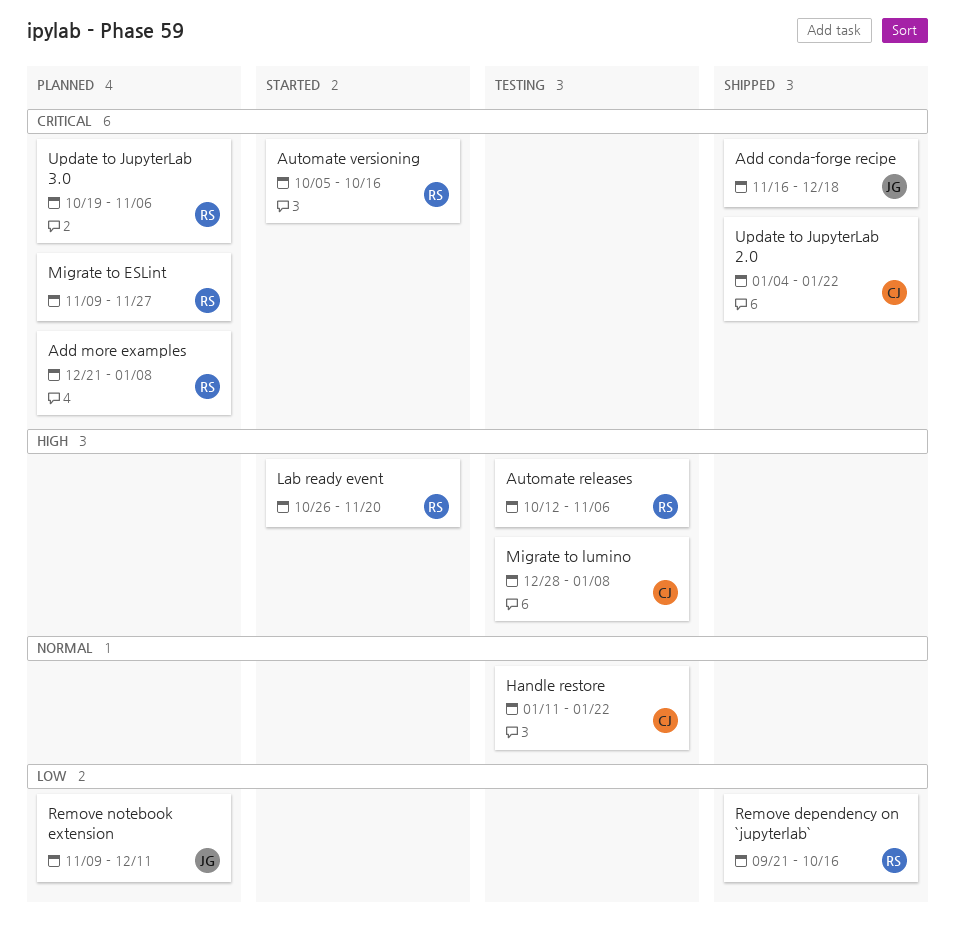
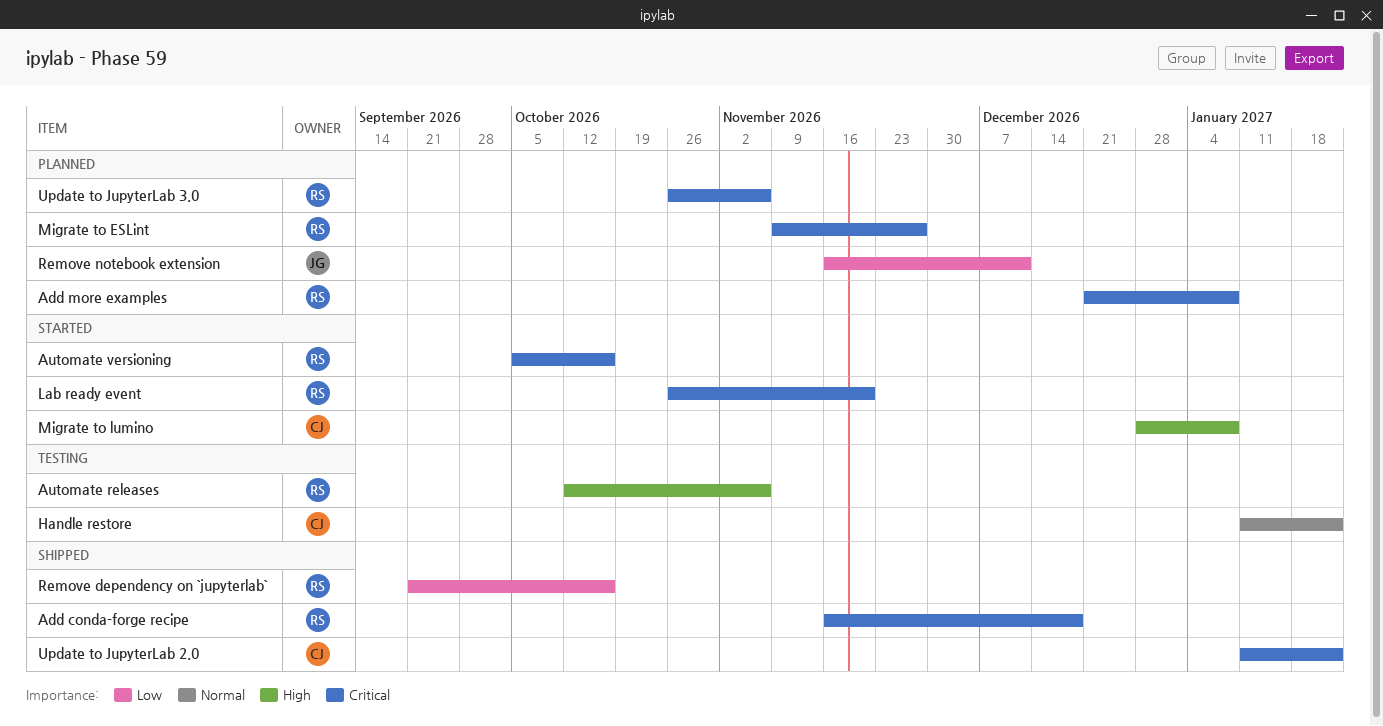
Add conda-forge recipe, owner: JG -> RS
Lab ready event, priority: High -> Critical
Migrate to lumino, status: Testing -> Started
Remove notebook extension, start: Nov 9 -> Nov 16
Update to JupyterLab 2.0, start: Jan 4 -> Jan 11
Update to JupyterLab 3.0, start: Oct 19 -> Oct 26

